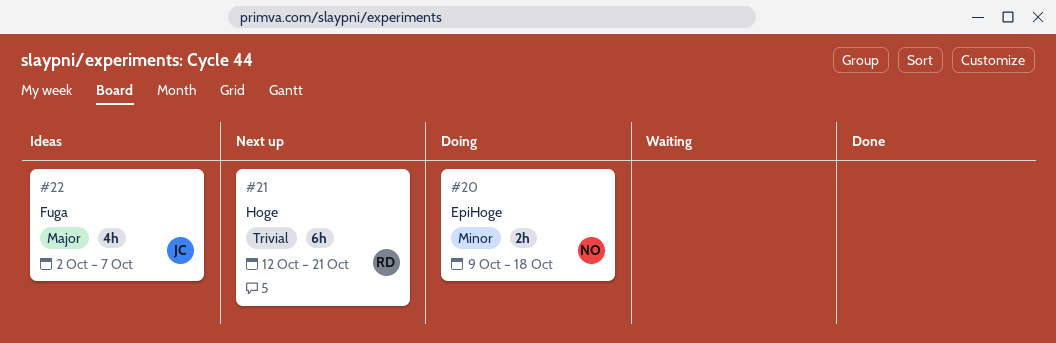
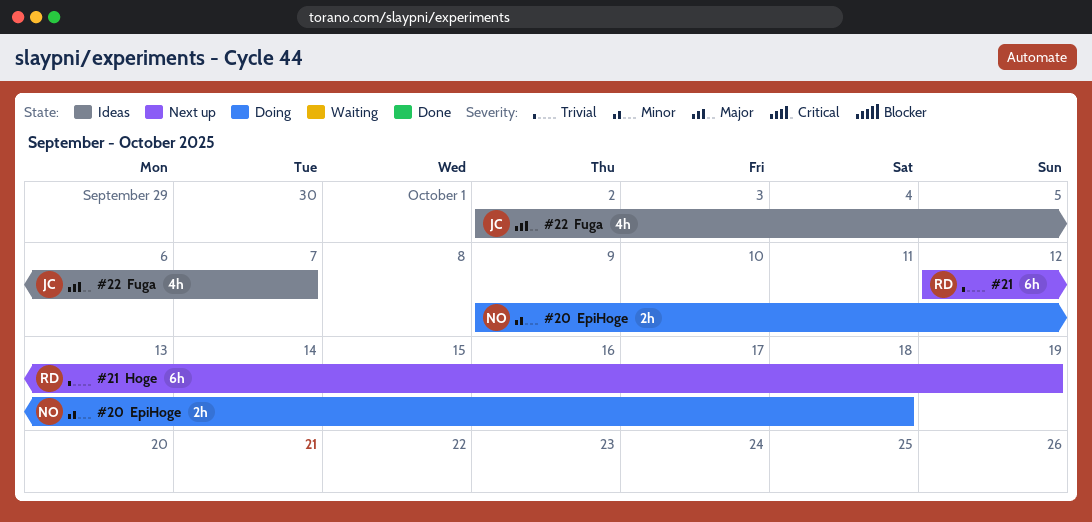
#21, due: Oct 21 -> Oct 19

